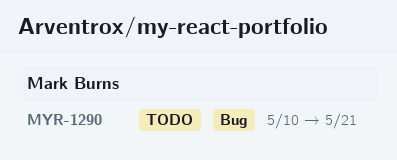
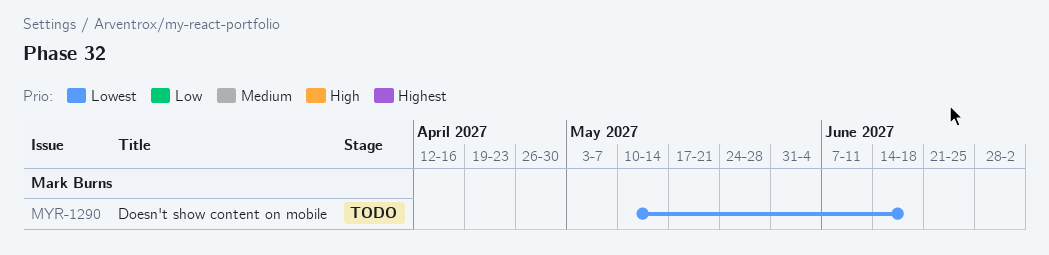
MYR-1290, due: May 21 -> Jun 18

